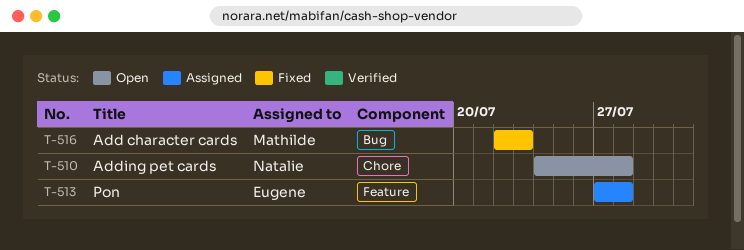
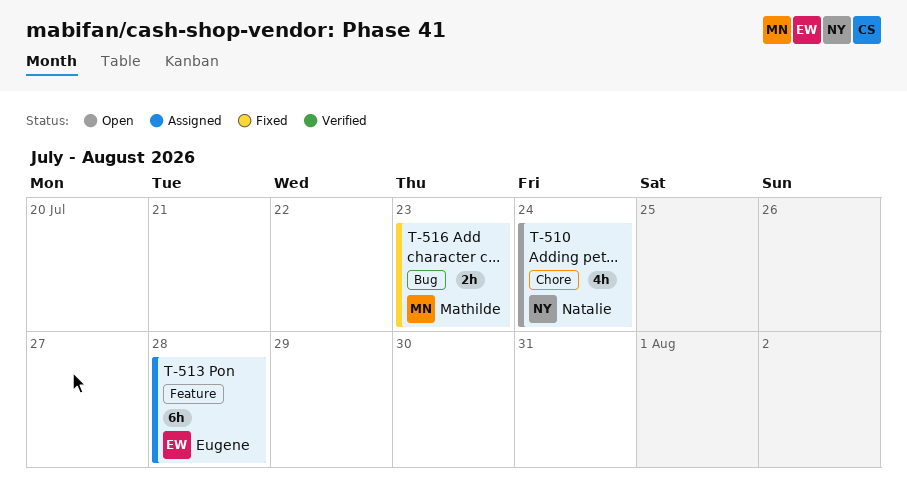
T-510, due: Jul 28 -> Jul 24

